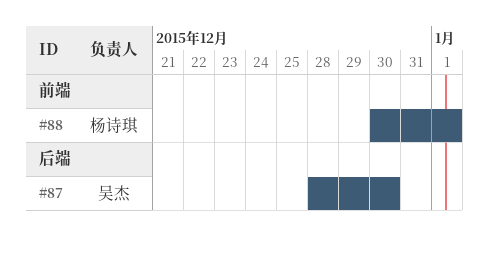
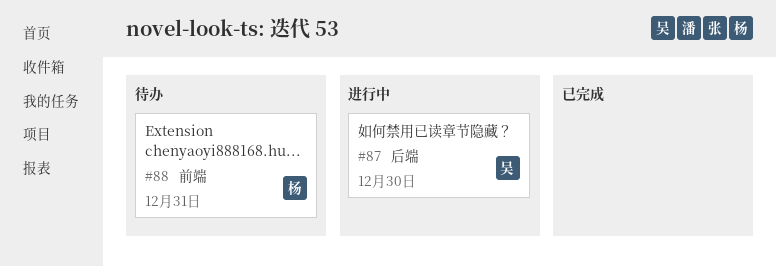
#88, due: Jan 1 -> Dec 31

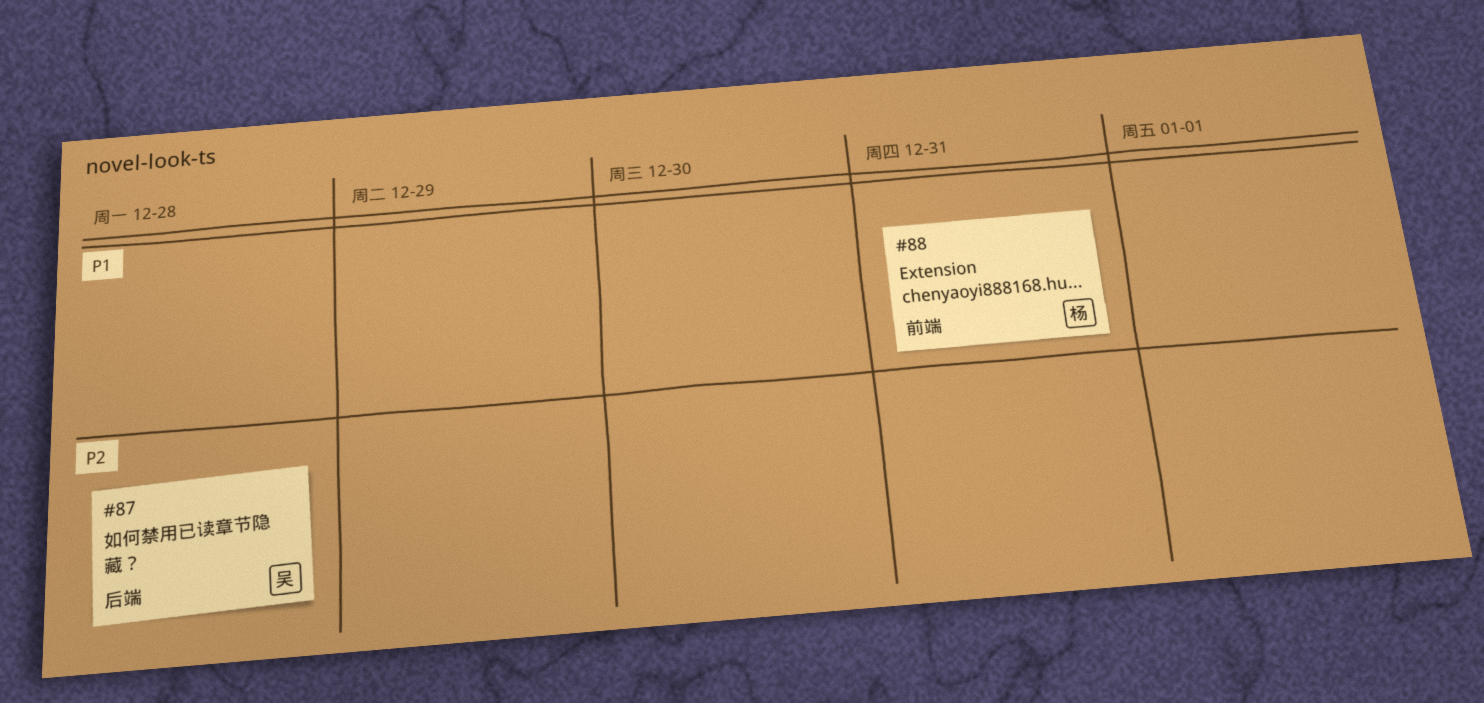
#87, due: Dec 30 -> Dec 28

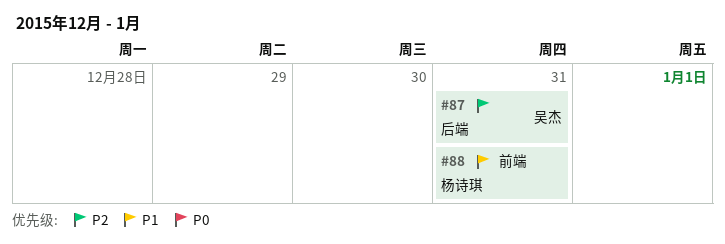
#87, due: Dec 28 -> Dec 31

